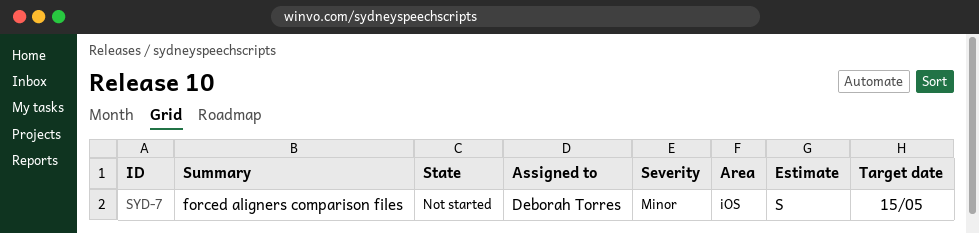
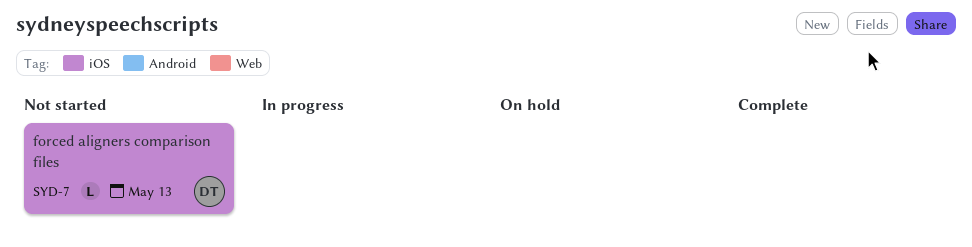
SYD-7, estimate: S -> L
SYD-7, due: May 15 -> May 13

